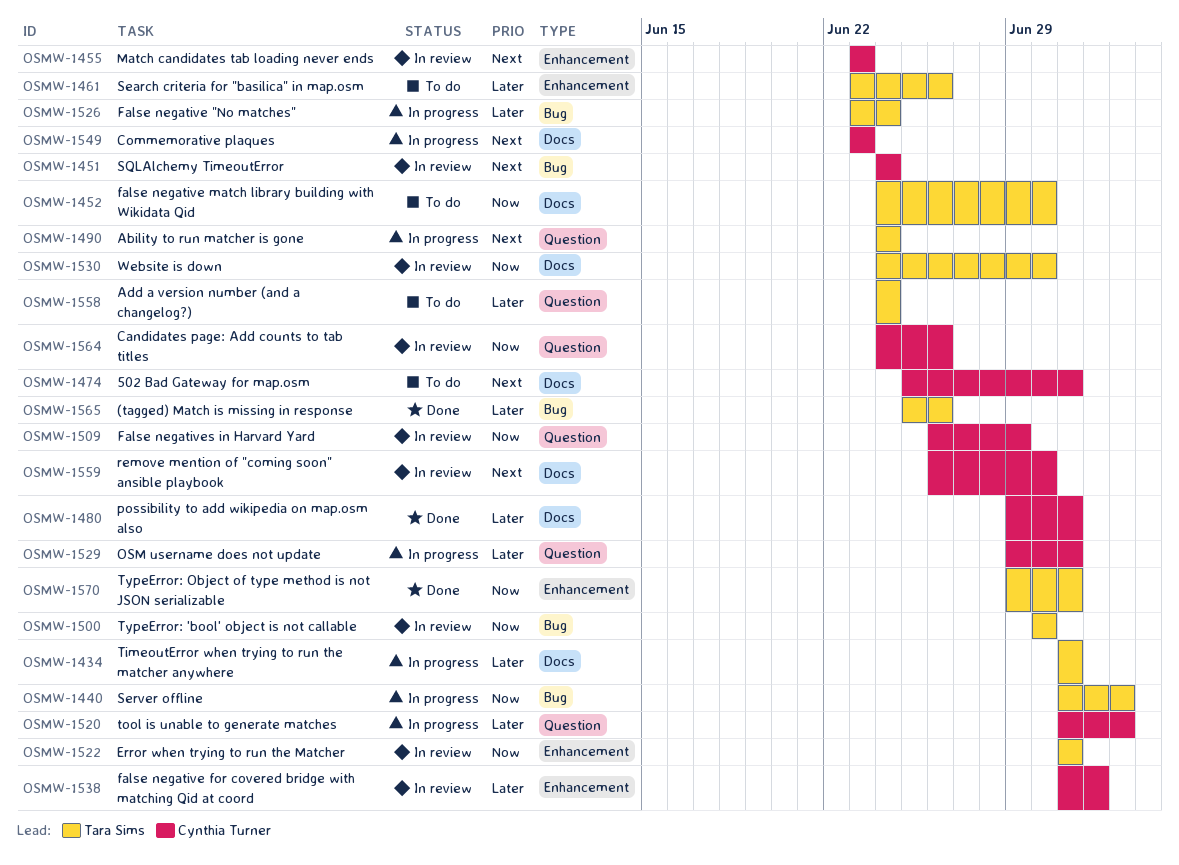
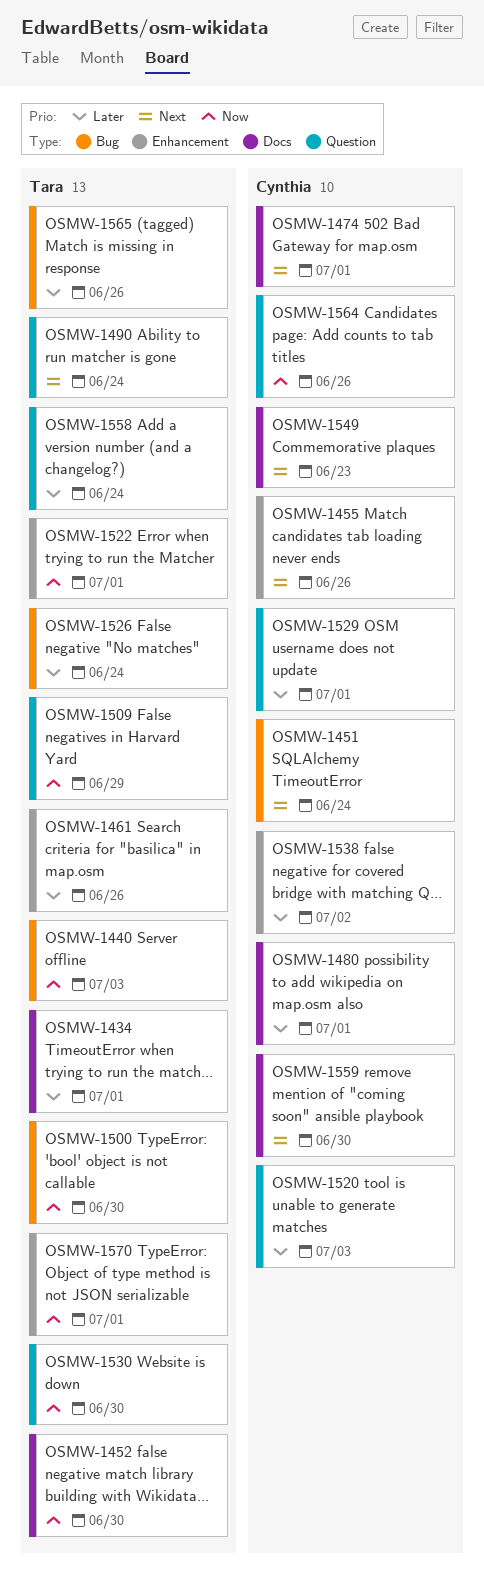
OSMW-1455, due: Jun 23 -> Jun 26
OSMW-1509, owner: Cynthia Turner -> Tara Sims
OSMW-1530, label: Docs -> Question

